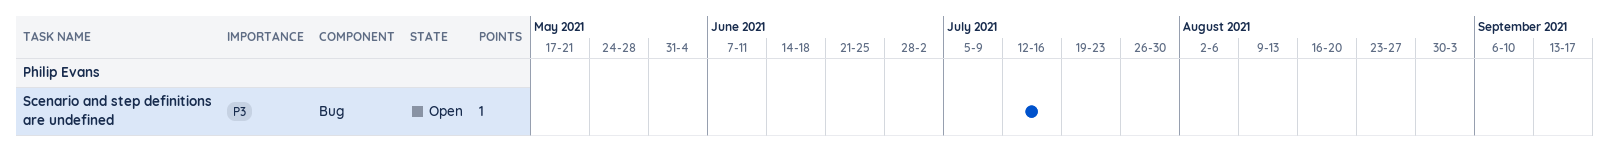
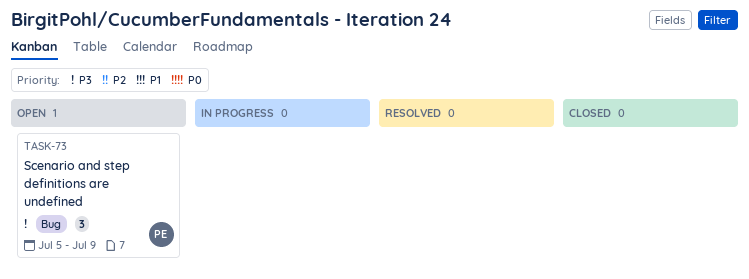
Scenario and step definitions are undefined, estimate: 1 -> 3
Scenario and step definitions are undefined, start: Jul 12 -> Jul 5
Scenario and step definitions are undefined, due: Jul 16 -> Jul 9

